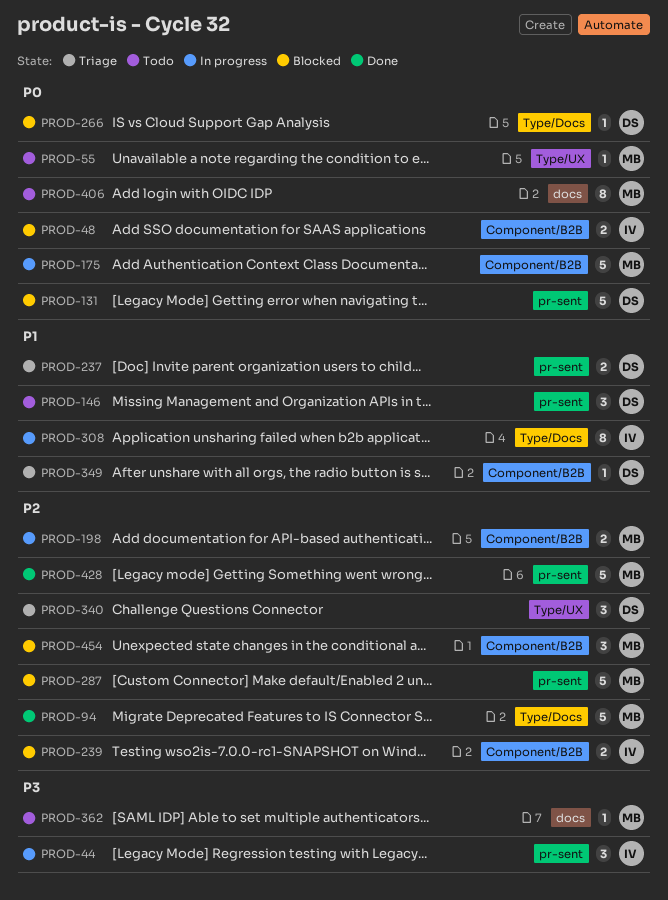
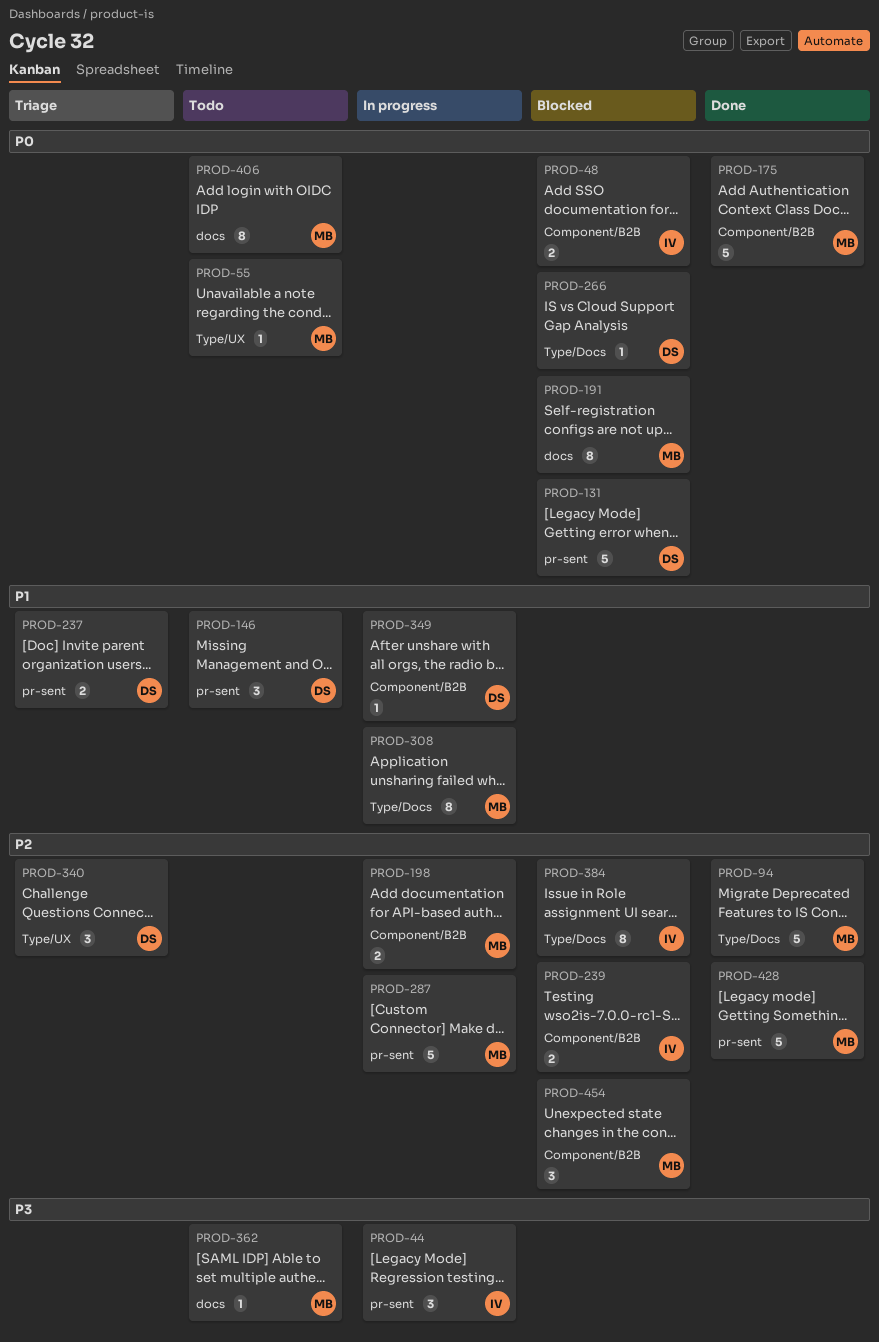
PROD-175, status: In progress -> Done
PROD-191: none -> present
PROD-287, status: Blocked -> In progress
PROD-308, owner: IV -> MB
PROD-349, status: Triage -> In progress
PROD-384: none -> present

